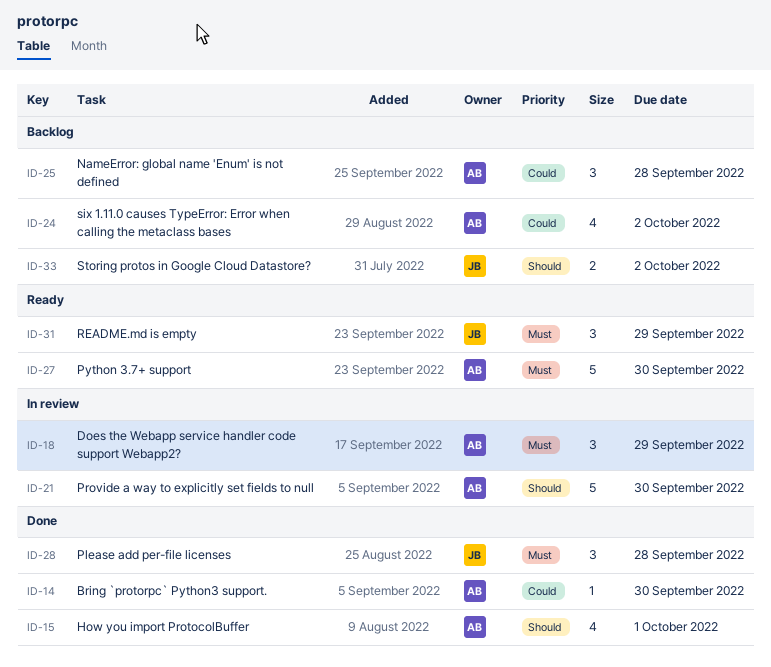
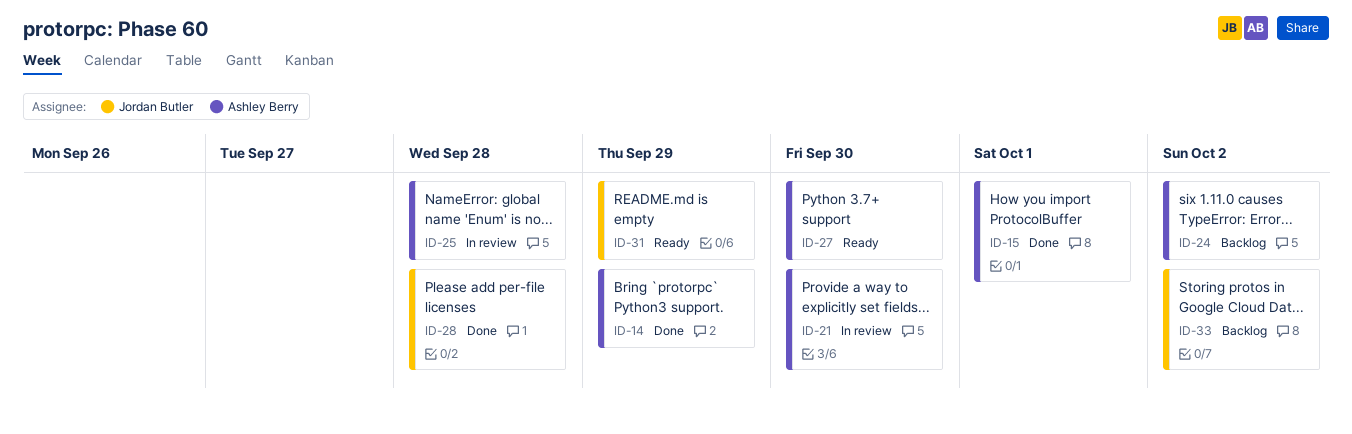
ID-14, due: Sep 30 -> Sep 29
ID-18: present -> none
ID-25, status: Backlog -> In review

